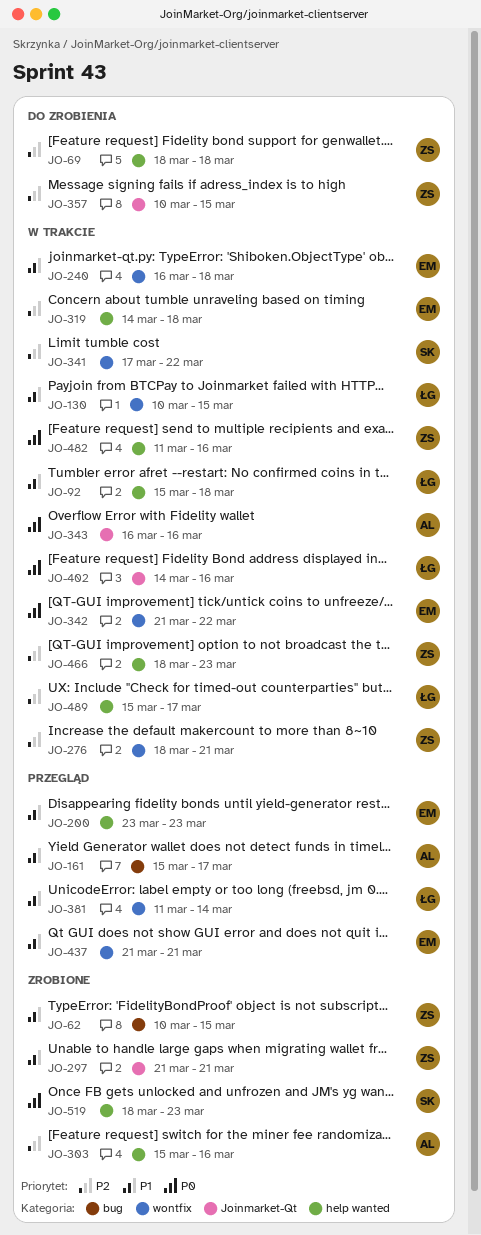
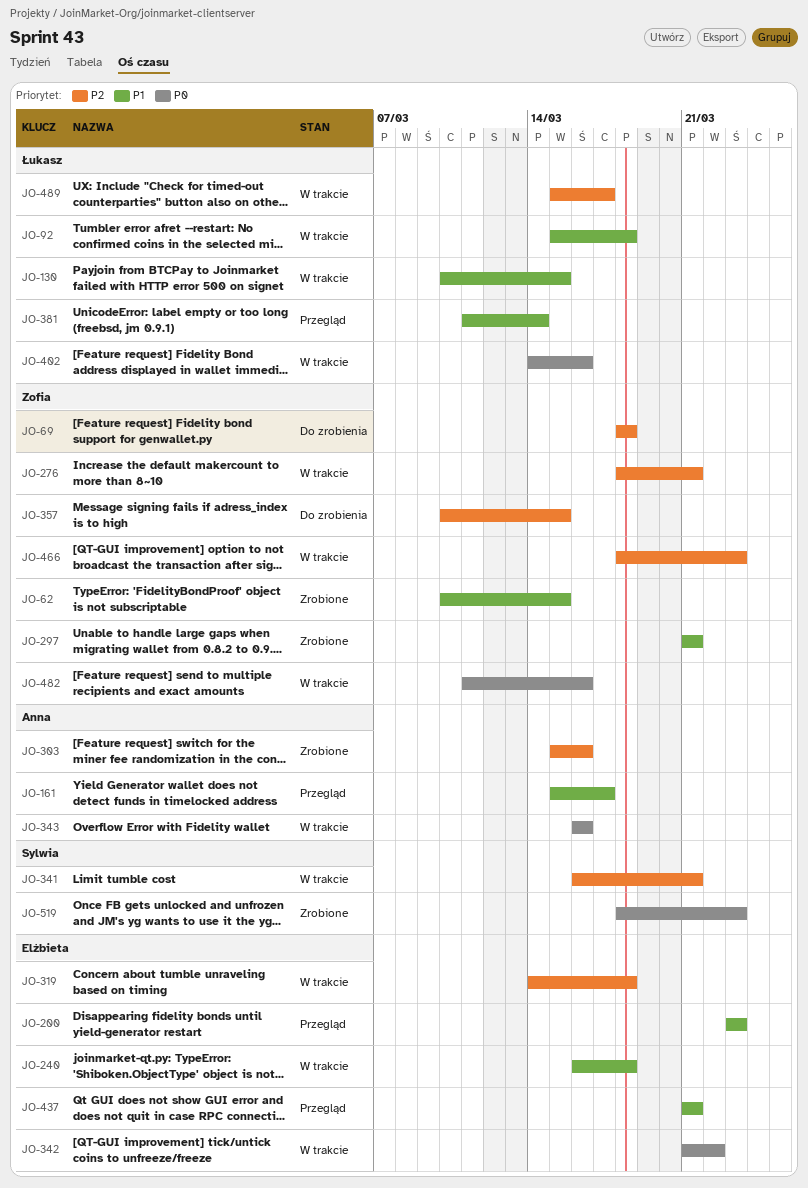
JO-341, start: Mar 17 -> Mar 16
JO-341, due: Mar 22 -> Mar 21

